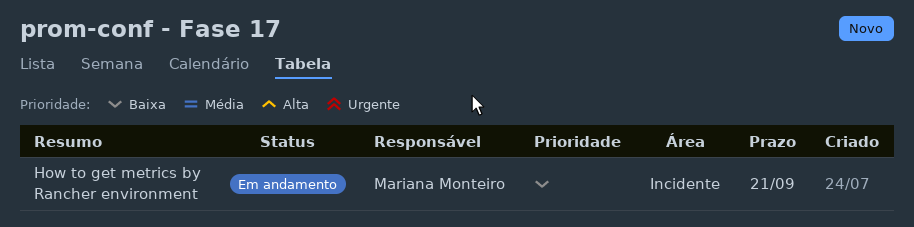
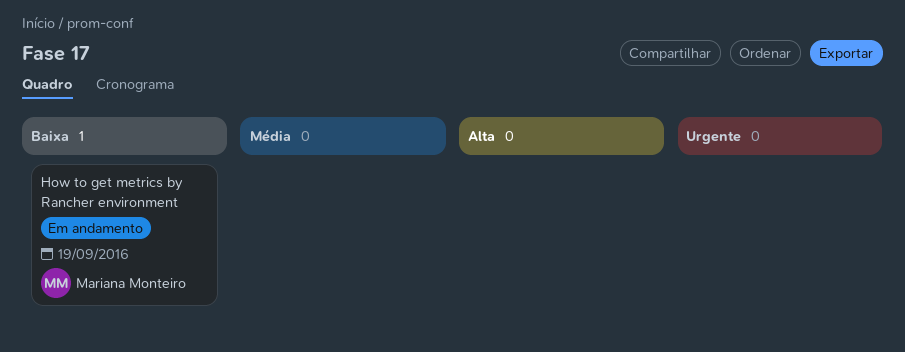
How to get metrics by Rancher environment, due: Sep 21 -> Sep 19

